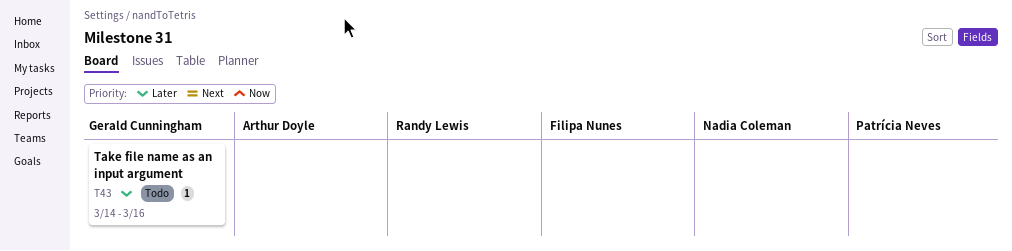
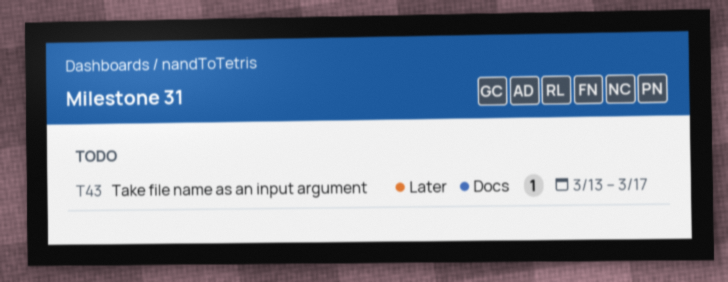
T43, start: Mar 14 -> Mar 13
T43, due: Mar 16 -> Mar 17

